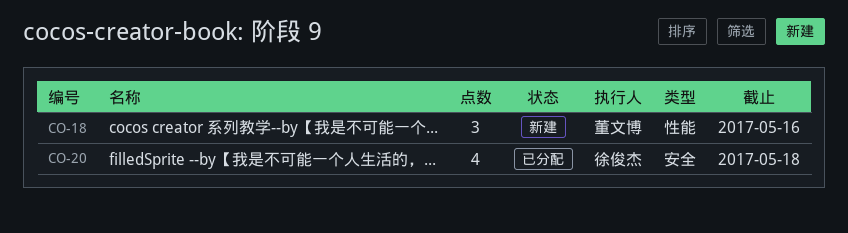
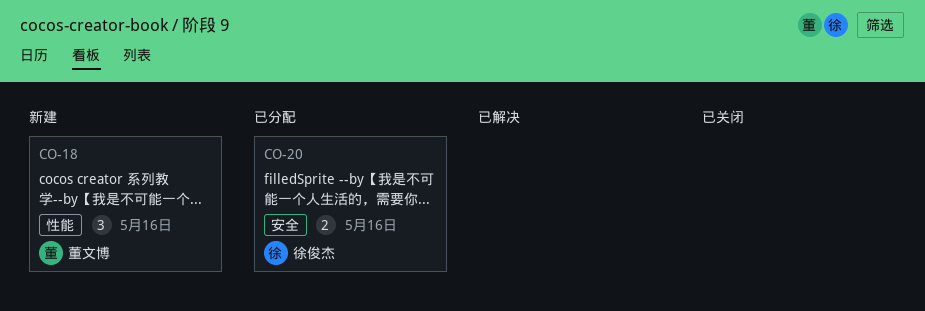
CO-20, estimate: 4 -> 2
CO-20, due: May 18 -> May 16

